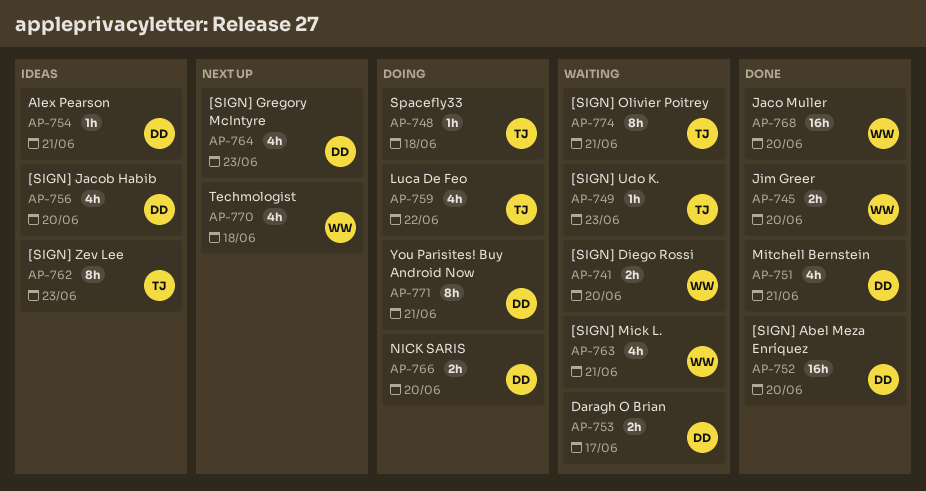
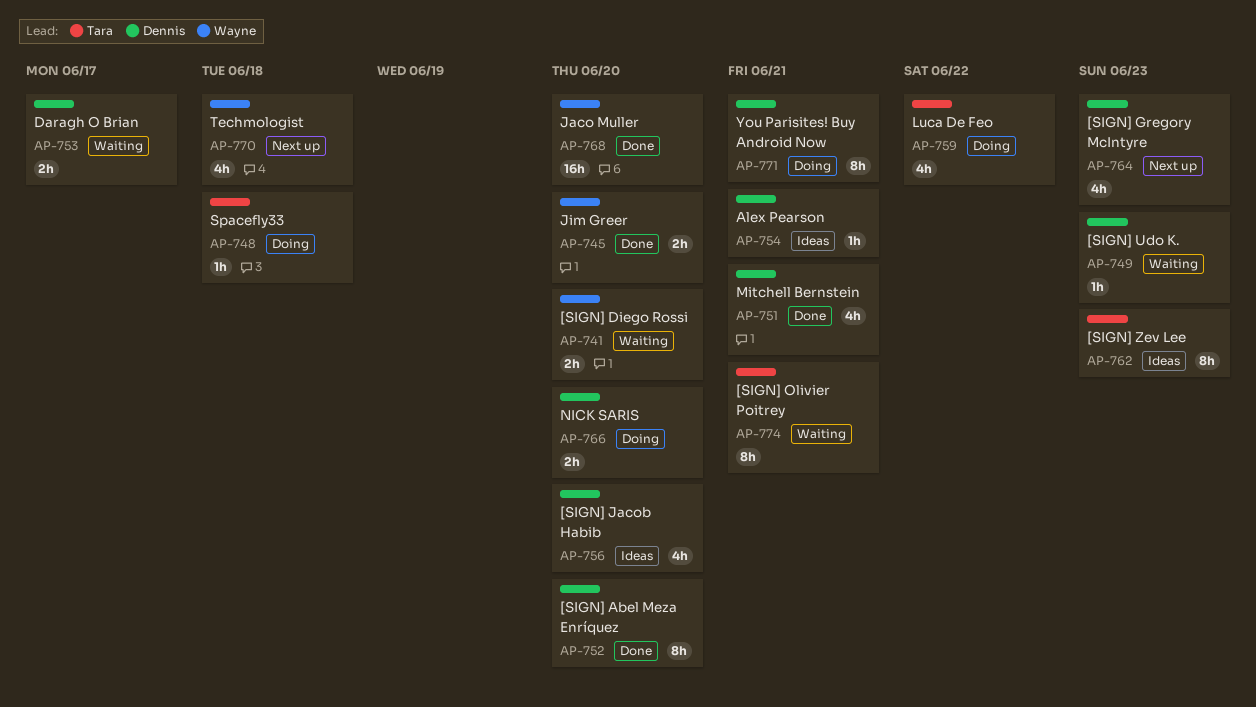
AP-749, owner: Tara -> Dennis
AP-752, estimate: 16h -> 8h
AP-763: present -> none

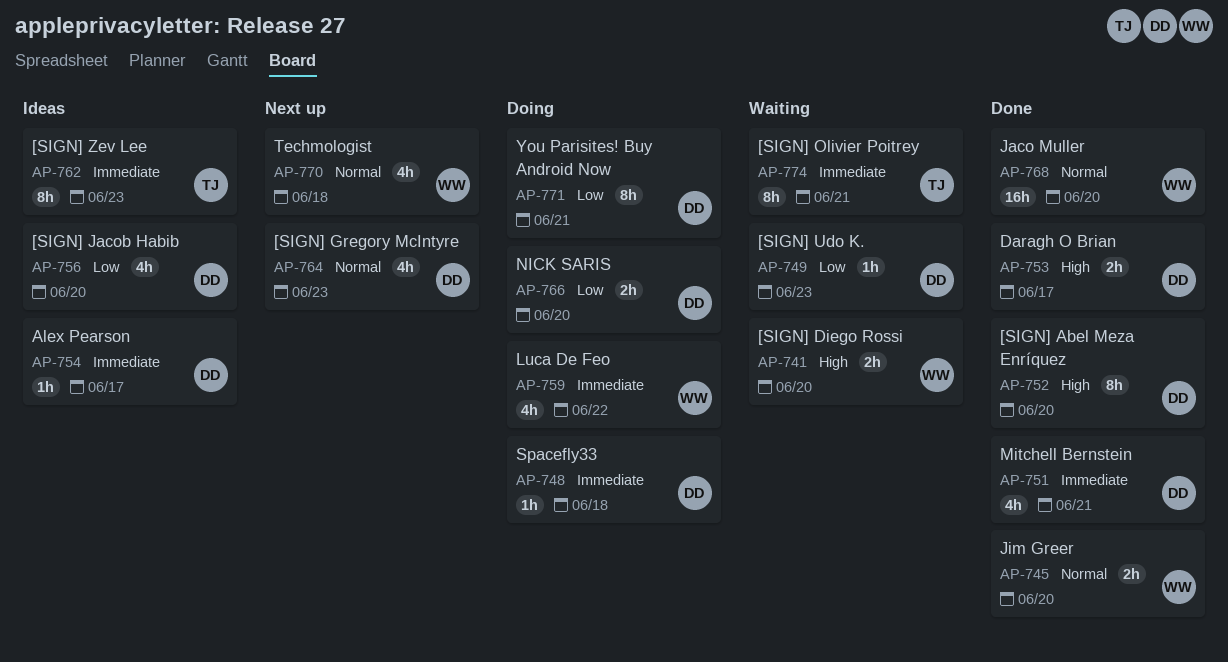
AP-748, owner: Tara -> Dennis
AP-753, status: Waiting -> Done
AP-754, due: Jun 21 -> Jun 17
AP-759, owner: Tara -> Wayne

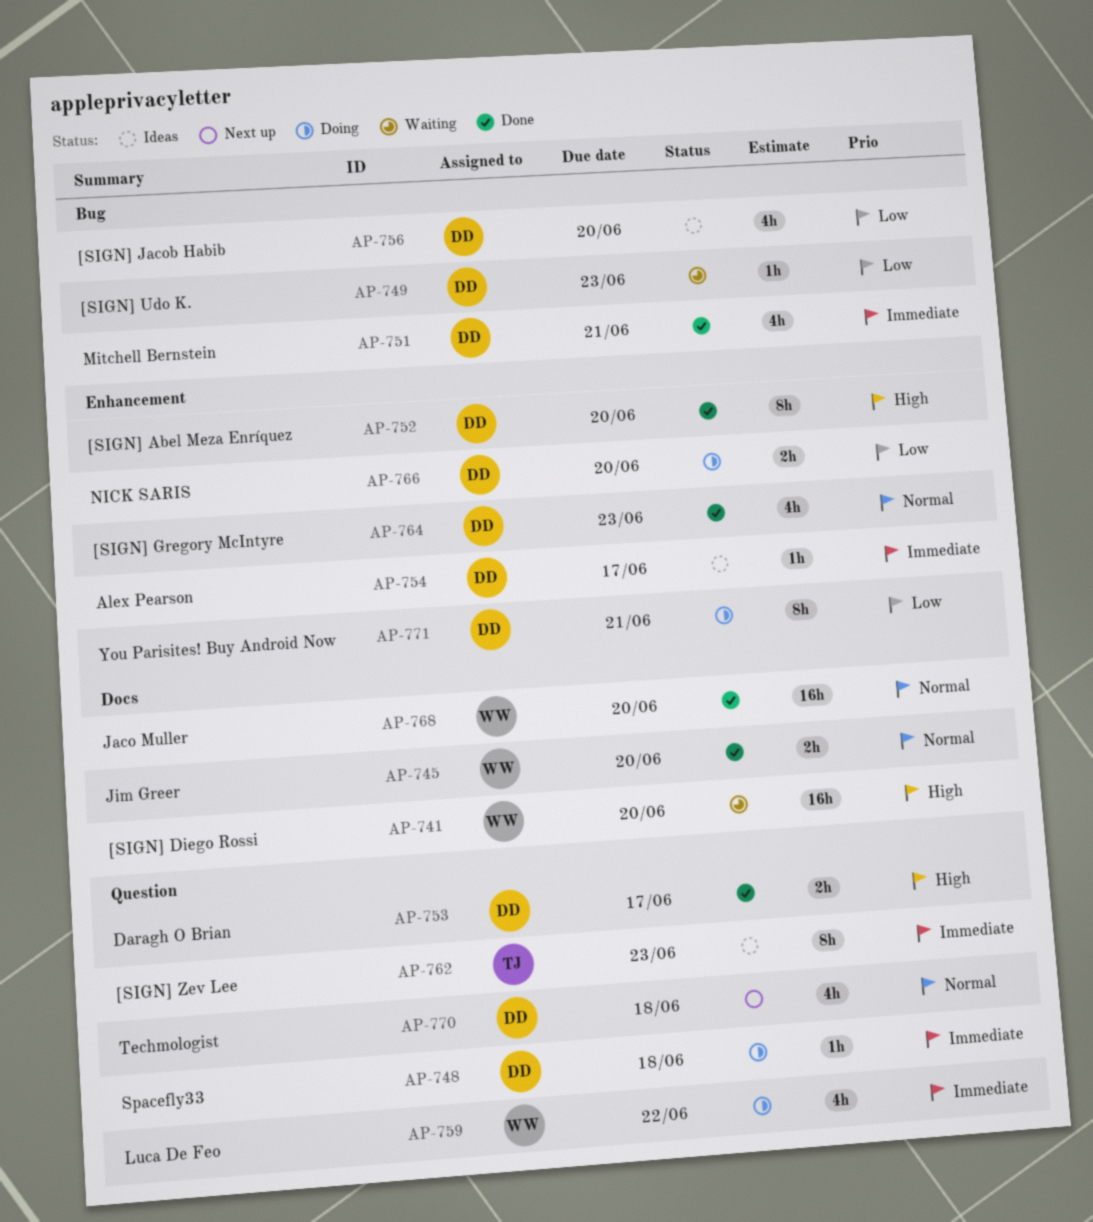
AP-741, estimate: 2h -> 16h
AP-764, status: Next up -> Done
AP-770, owner: WW -> DD
AP-774: present -> none

